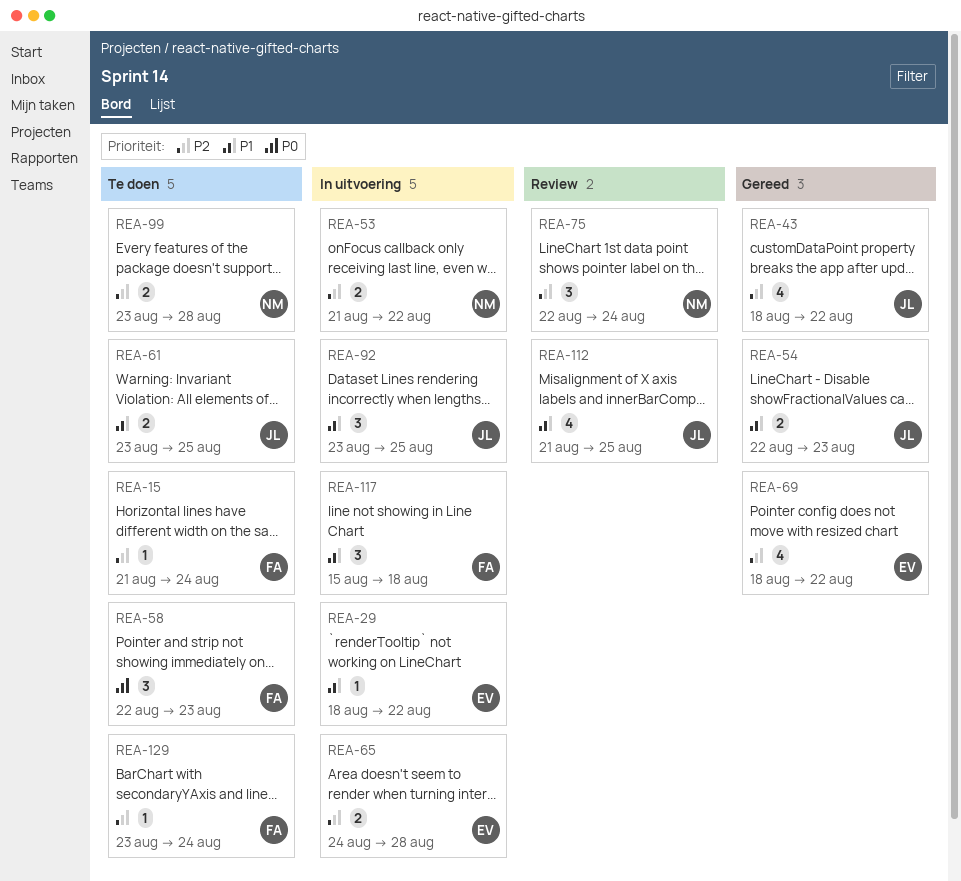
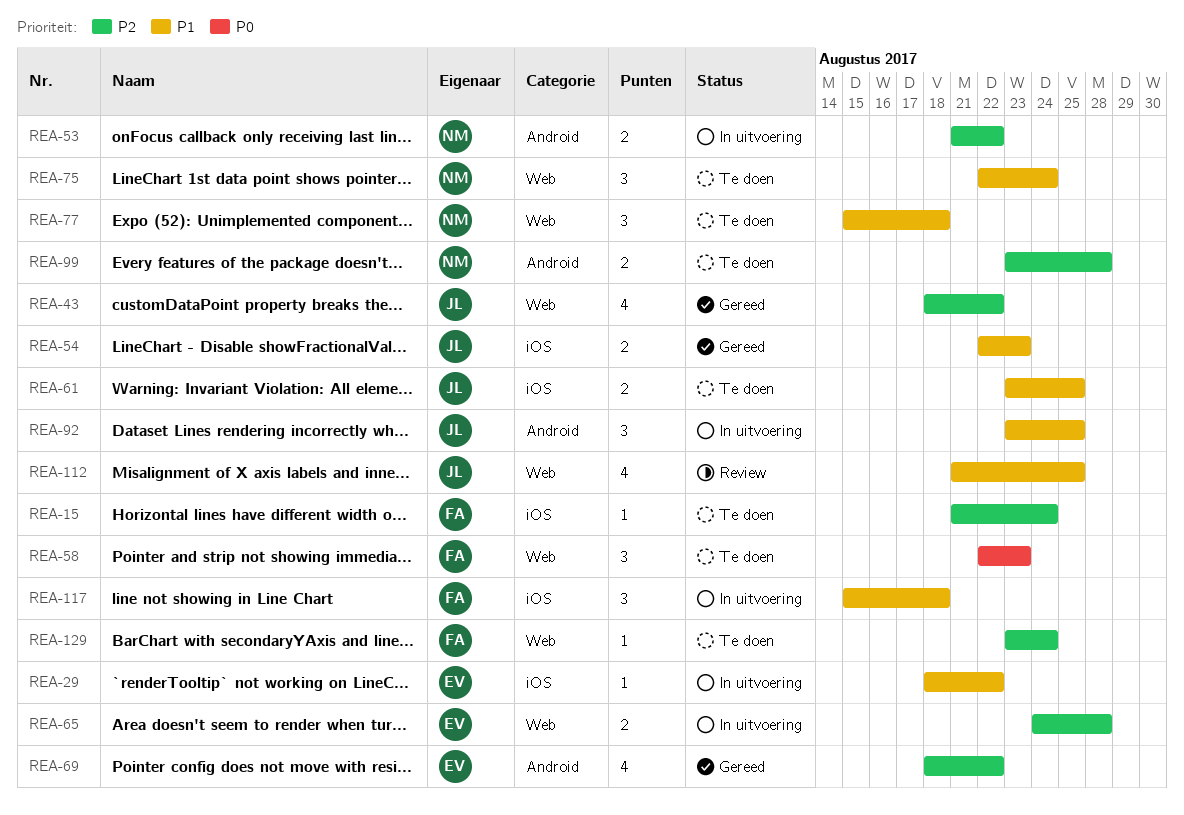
REA-75, status: Review -> Te doen
REA-75, priority: P2 -> P1
REA-77: none -> present

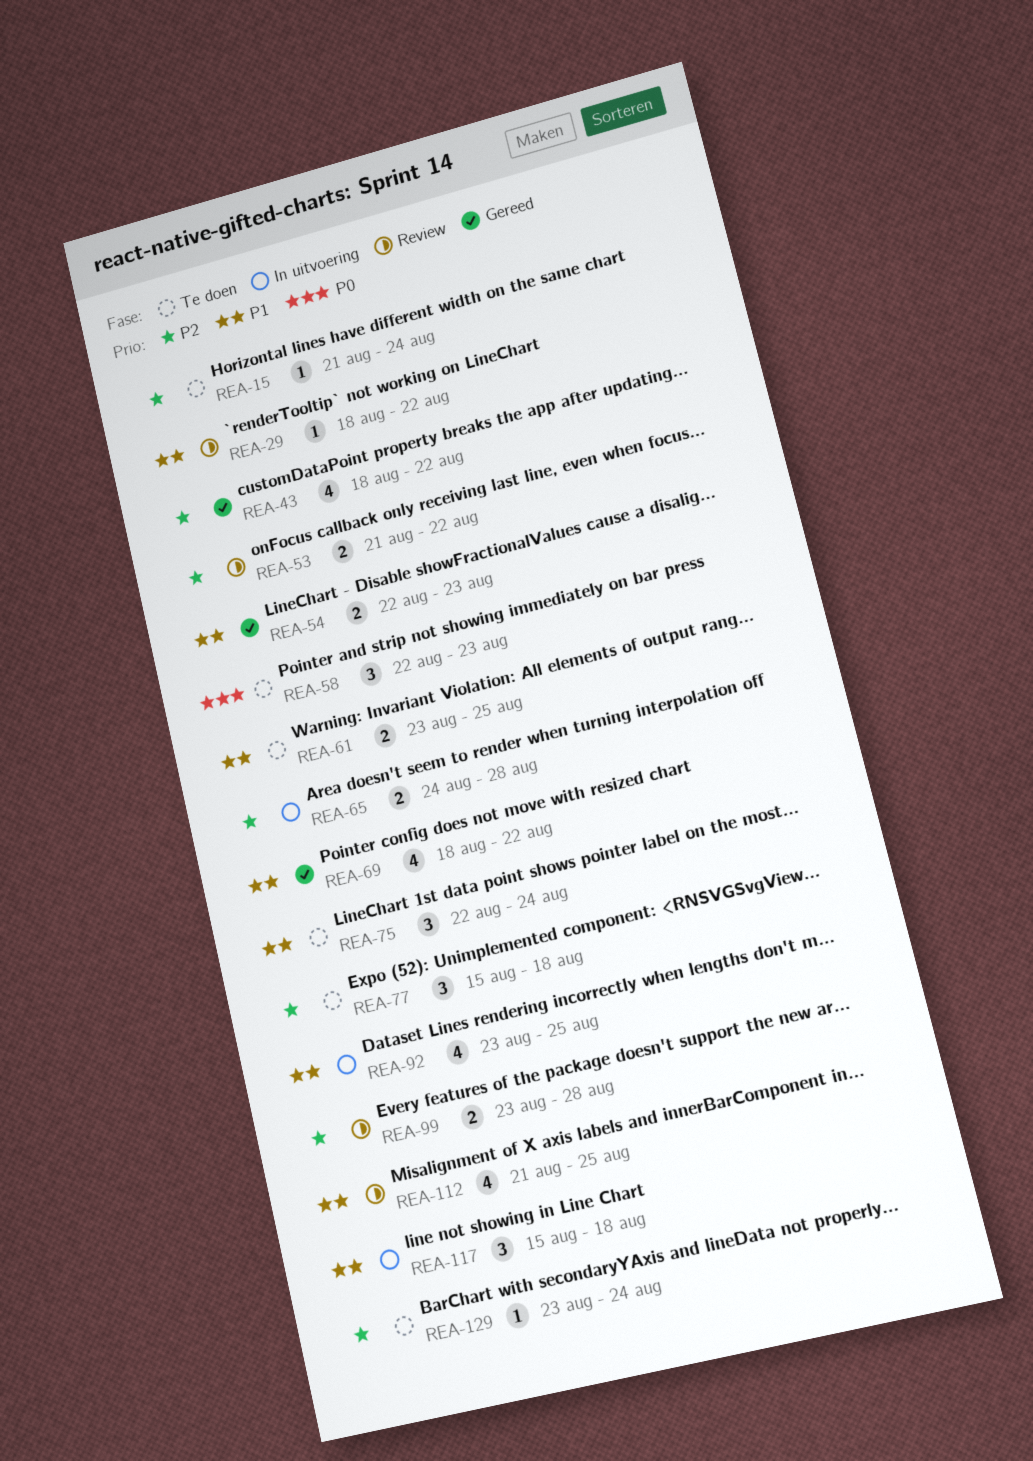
REA-29, status: In uitvoering -> Review
REA-53, status: In uitvoering -> Review
REA-69, priority: P2 -> P1
REA-77, priority: P1 -> P2
REA-92, estimate: 3 -> 4
REA-99, status: Te doen -> Review

